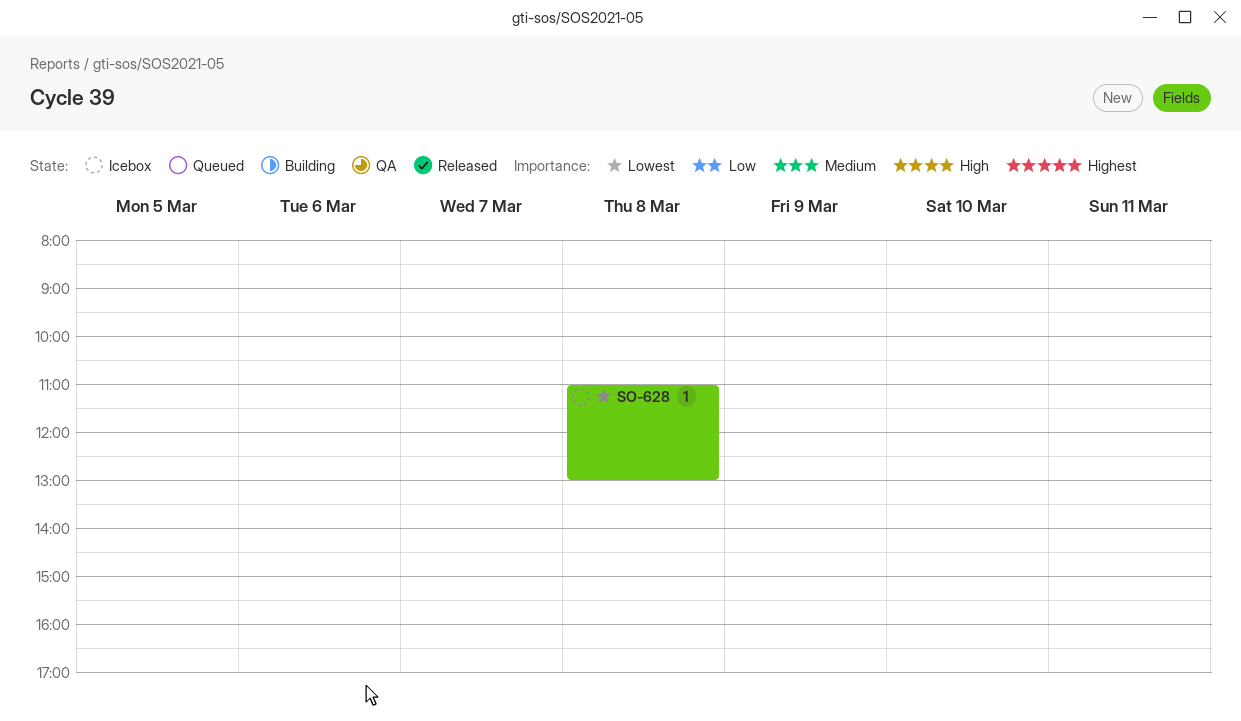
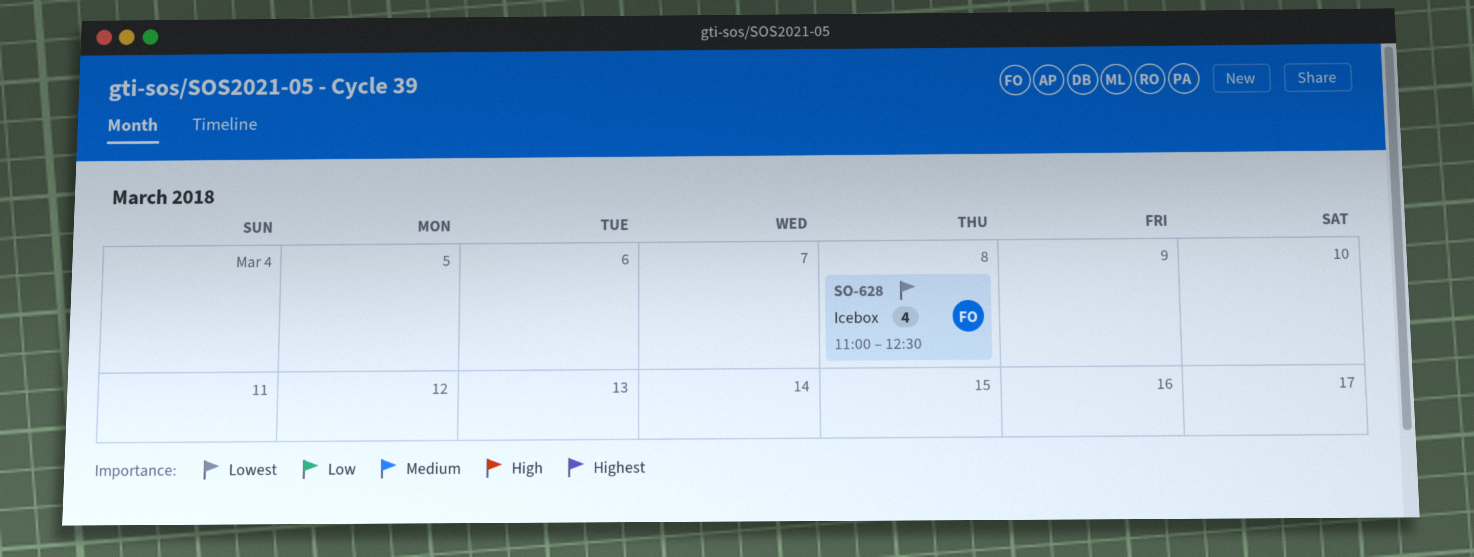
SO-628, estimate: 1 -> 4
SO-628, ends: 13:00 -> 12:30

